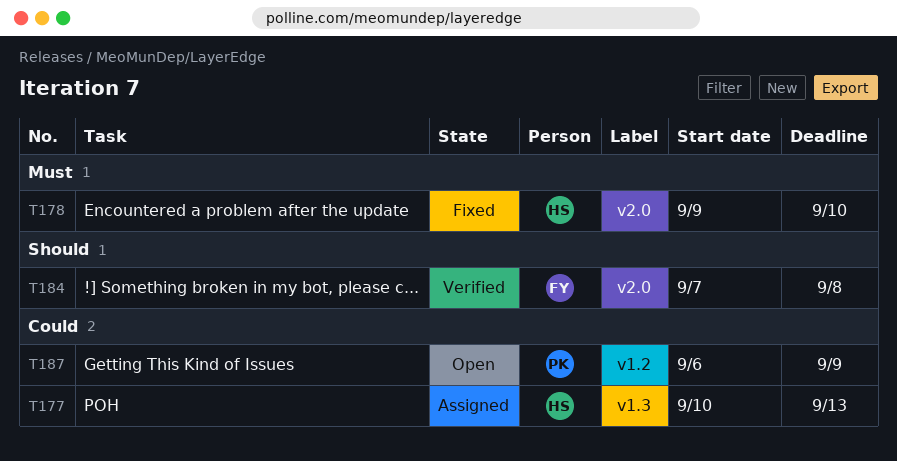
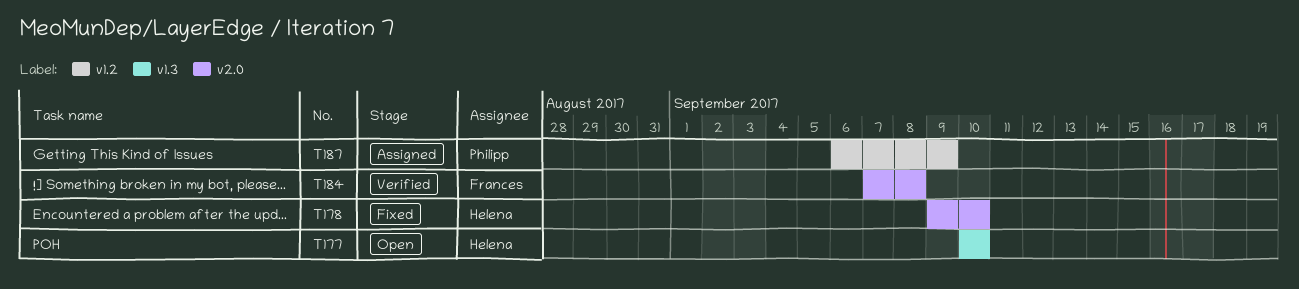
T177, status: Assigned -> Open
T177, due: Sep 13 -> Sep 10
T187, status: Open -> Assigned

